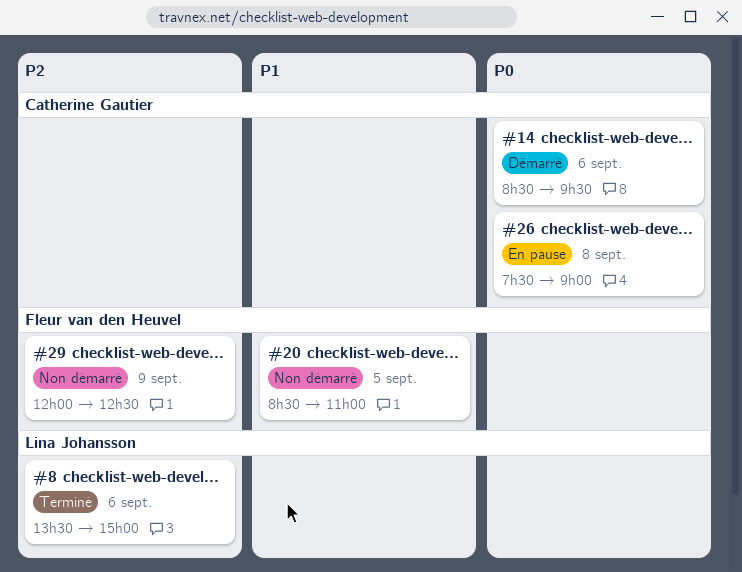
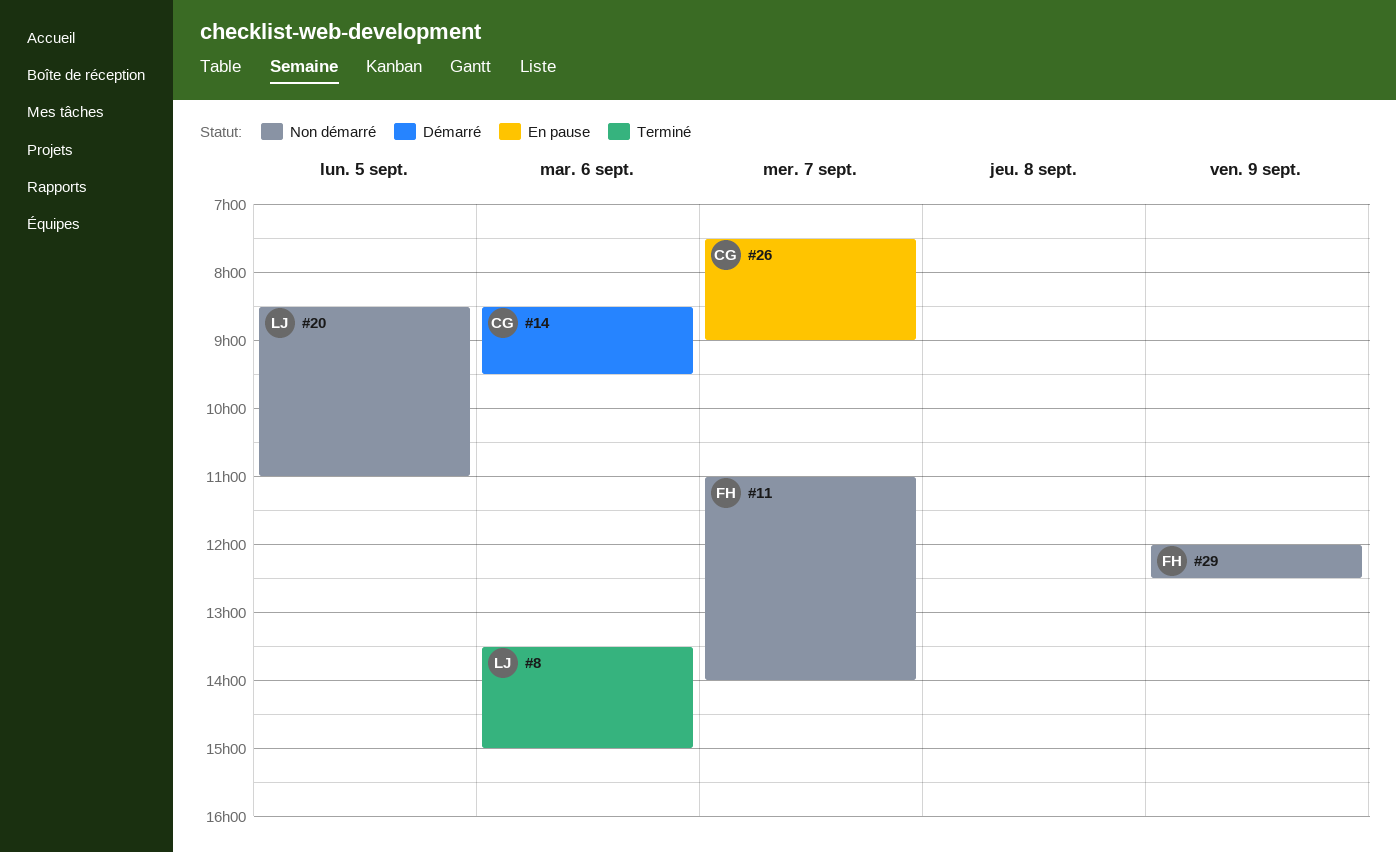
#11: none -> present
#20, owner: Fleur van den Heuvel -> Lina Johansson
#26, day: Sep 8 -> Sep 7

